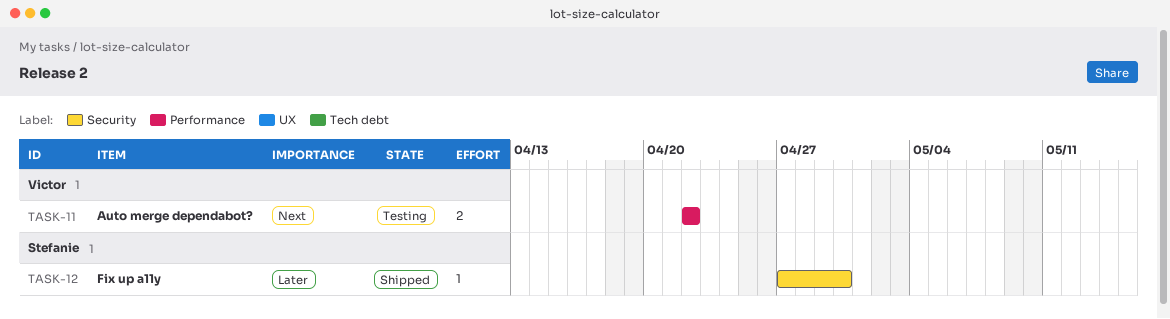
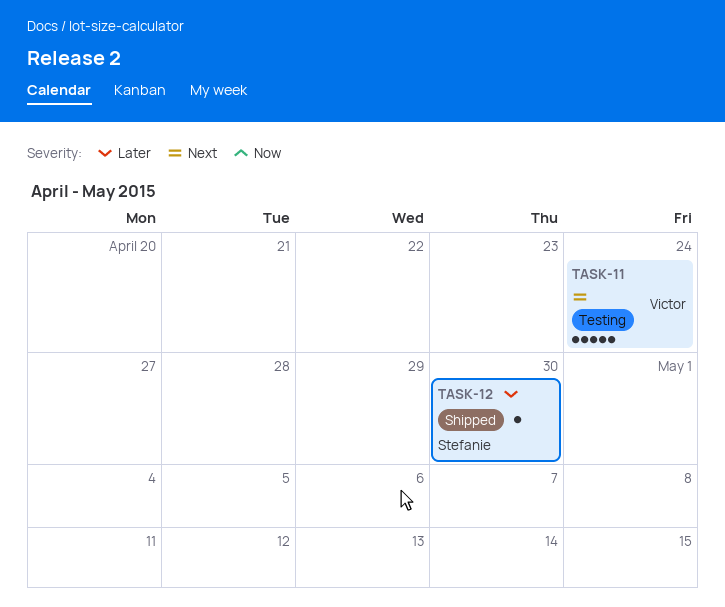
TASK-11, estimate: 2 -> 5
TASK-11, due: Apr 22 -> Apr 24

